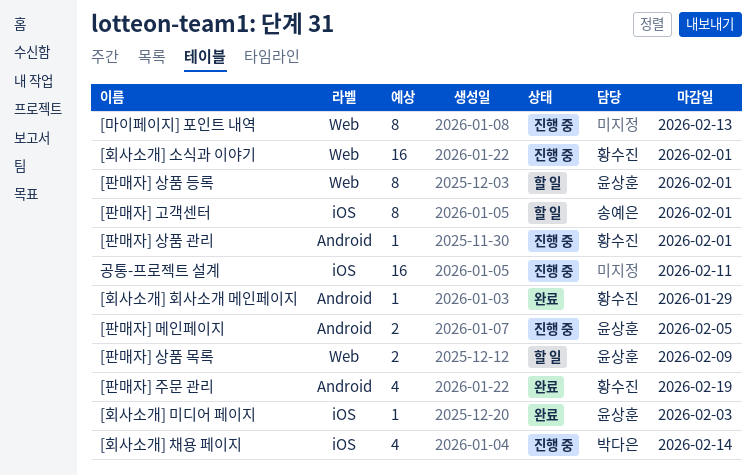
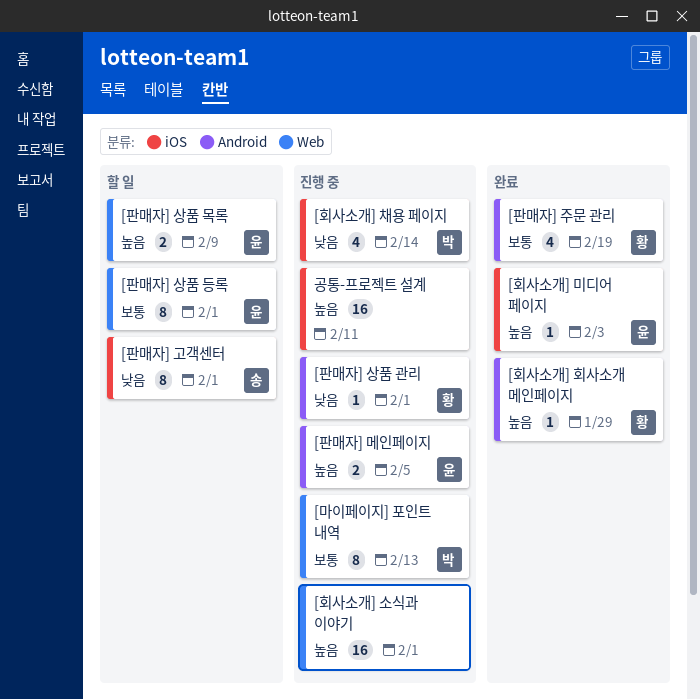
[마이페이지] 포인트 내역, owner: none -> 박다은
[회사소개] 소식과 이야기, owner: 황수진 -> none

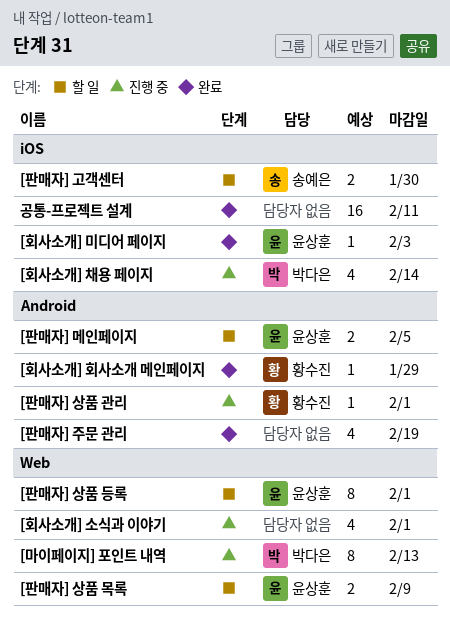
[판매자] 고객센터, estimate: 8 -> 2
[판매자] 고객센터, due: Feb 1 -> Jan 30
[판매자] 메인페이지, status: 진행 중 -> 할 일
[판매자] 주문 관리, owner: 황수진 -> none
[회사소개] 소식과 이야기, estimate: 16 -> 4
공통-프로젝트 설계, status: 진행 중 -> 완료

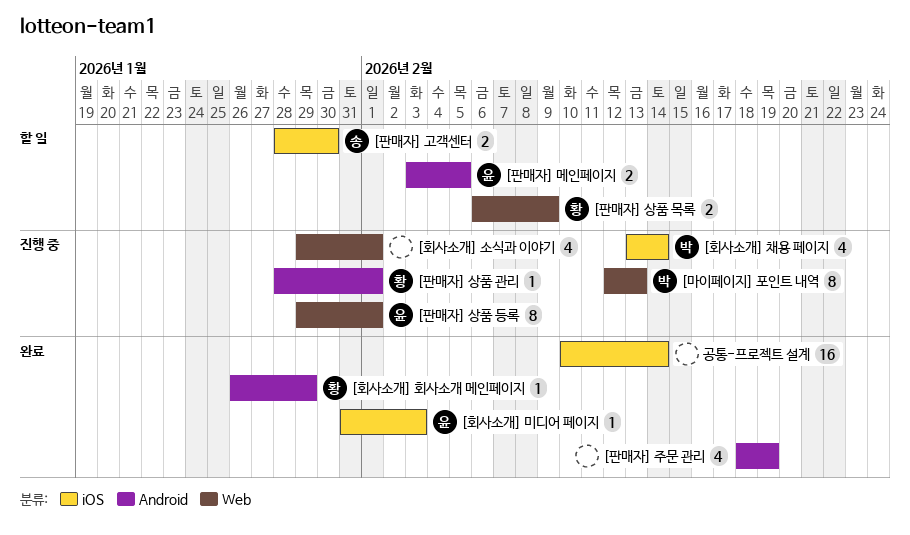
[판매자] 상품 등록, status: 할 일 -> 진행 중
[판매자] 상품 목록, owner: 윤상훈 -> 황수진
공통-프로젝트 설계, due: Feb 11 -> Feb 14

